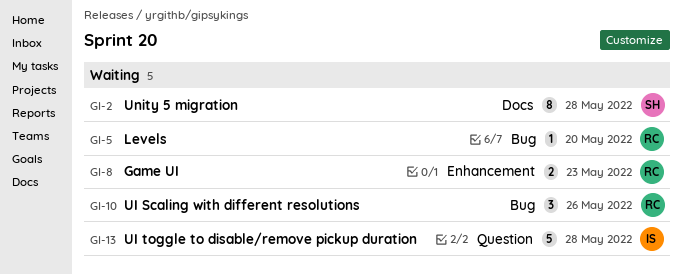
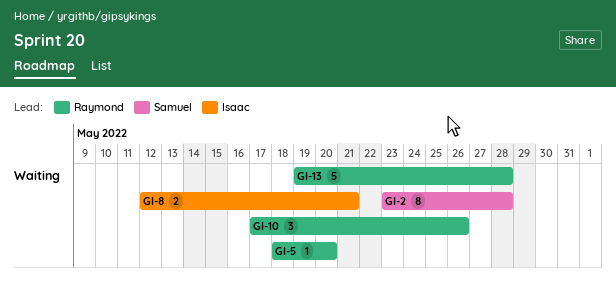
GI-8, owner: Raymond -> Isaac
GI-8, due: May 23 -> May 21
GI-13, owner: Isaac -> Raymond

